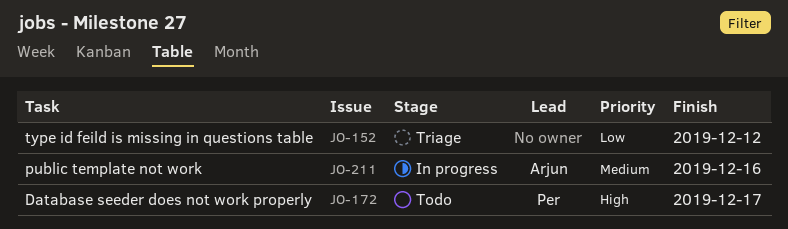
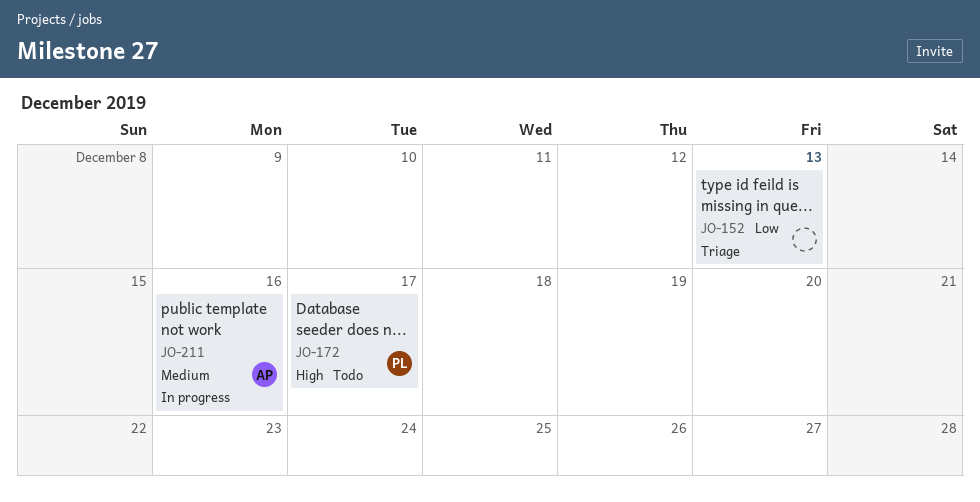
JO-152, due: Dec 12 -> Dec 13

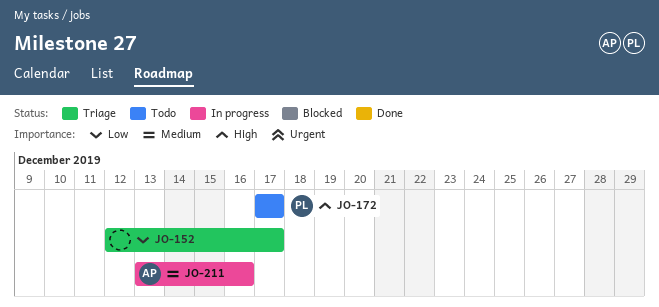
JO-152, due: Dec 13 -> Dec 17

